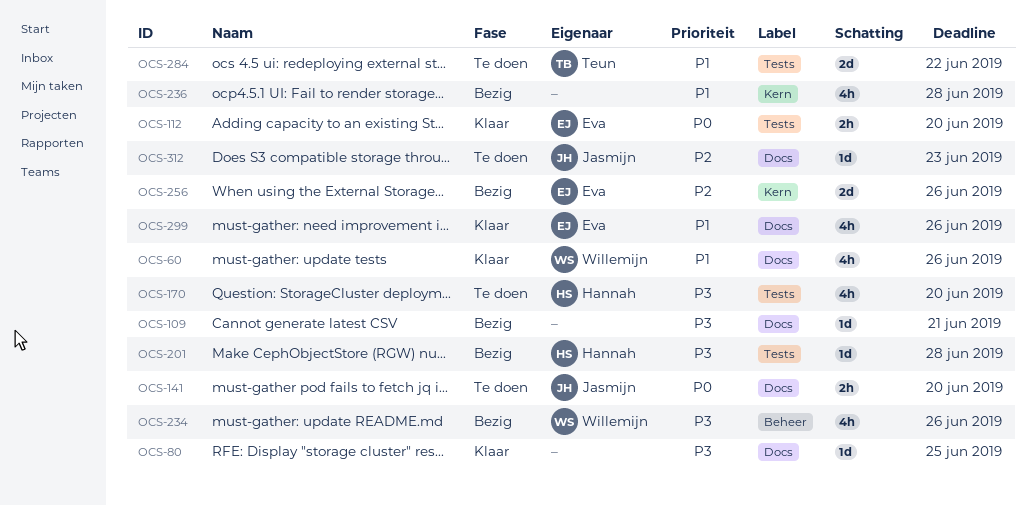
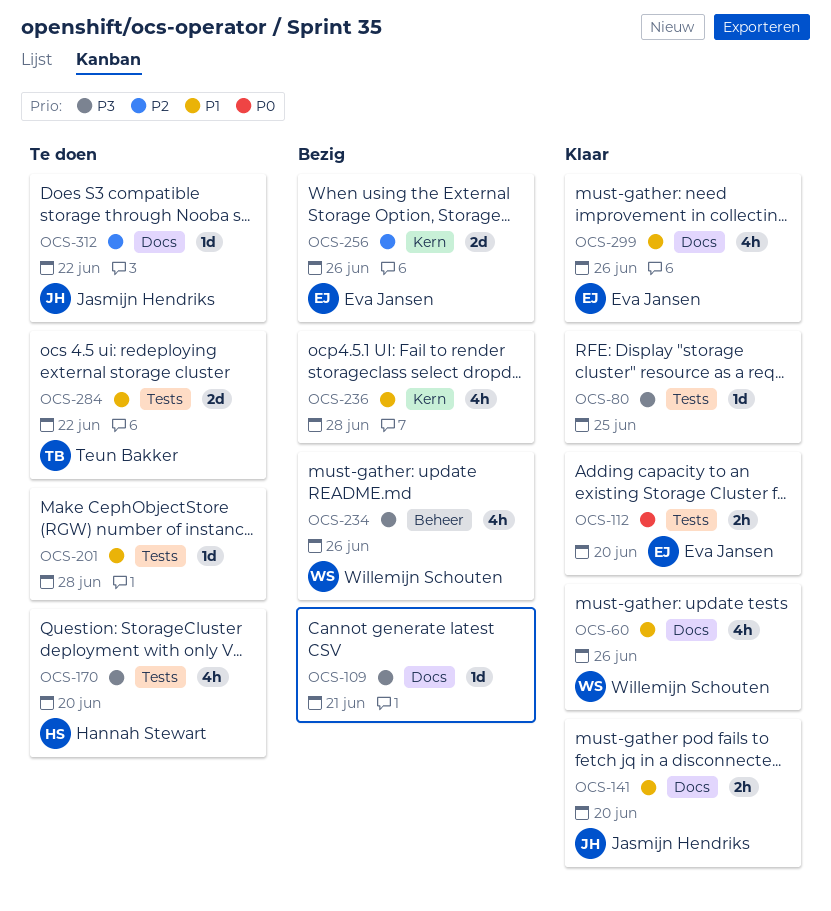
OCS-80, label: Docs -> Tests
OCS-141, status: Te doen -> Klaar
OCS-141, priority: P0 -> P1
OCS-201, status: Bezig -> Te doen
OCS-201, owner: Hannah Stewart -> none
OCS-201, priority: P3 -> P1
OCS-312, due: Jun 23 -> Jun 22

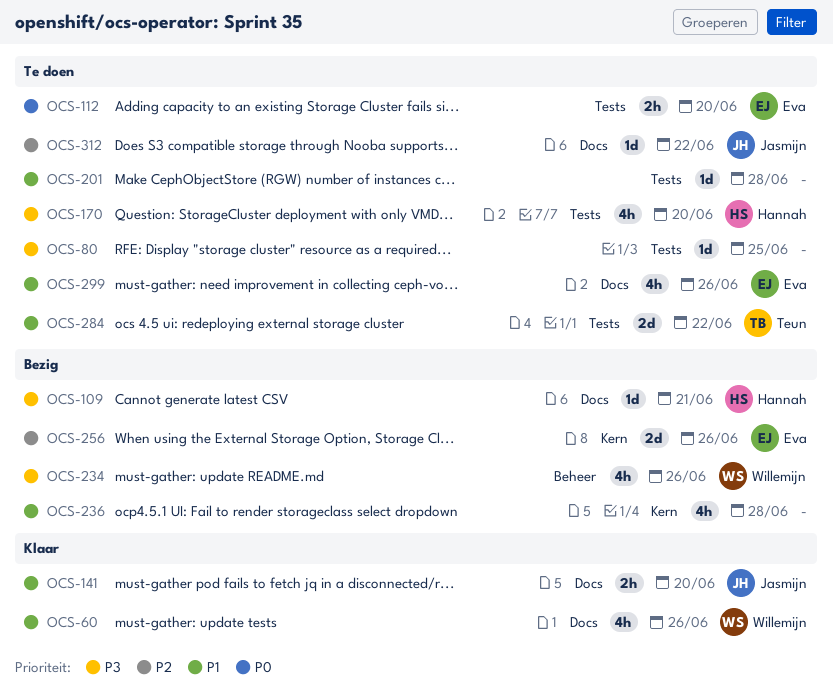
OCS-80, status: Klaar -> Te doen
OCS-109, owner: none -> Hannah Stewart
OCS-112, status: Klaar -> Te doen
OCS-299, status: Klaar -> Te doen

